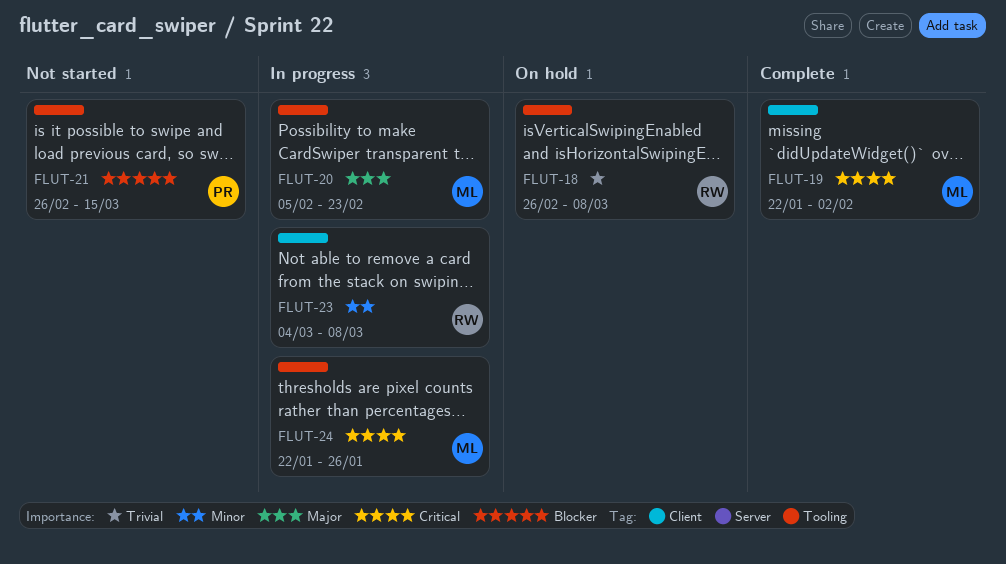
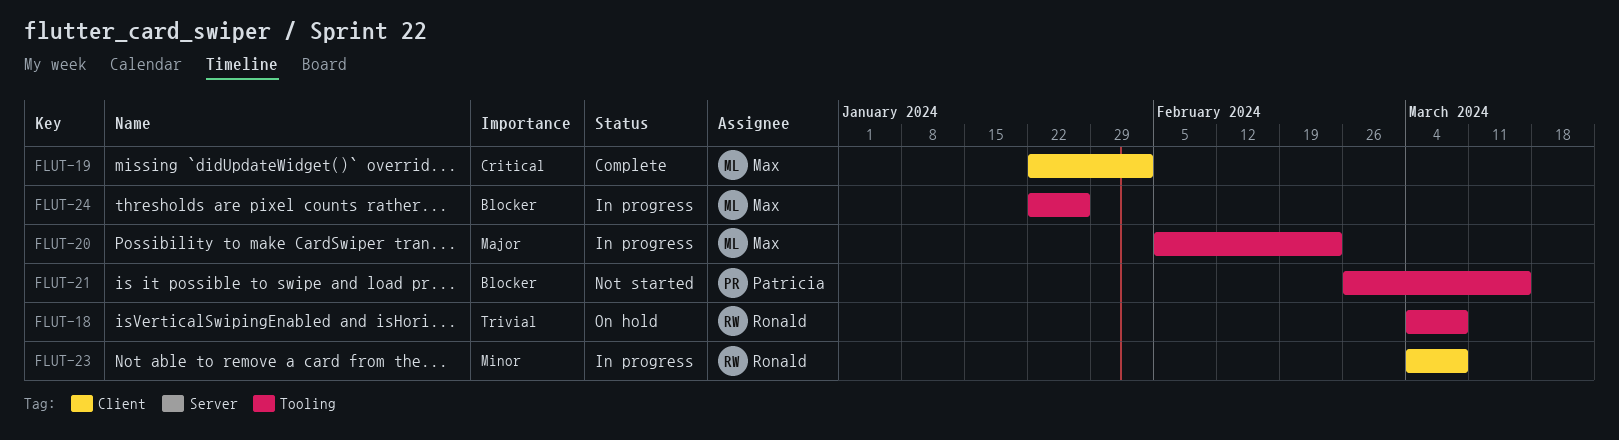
FLUT-18, start: Feb 26 -> Mar 4
FLUT-24, priority: Critical -> Blocker

